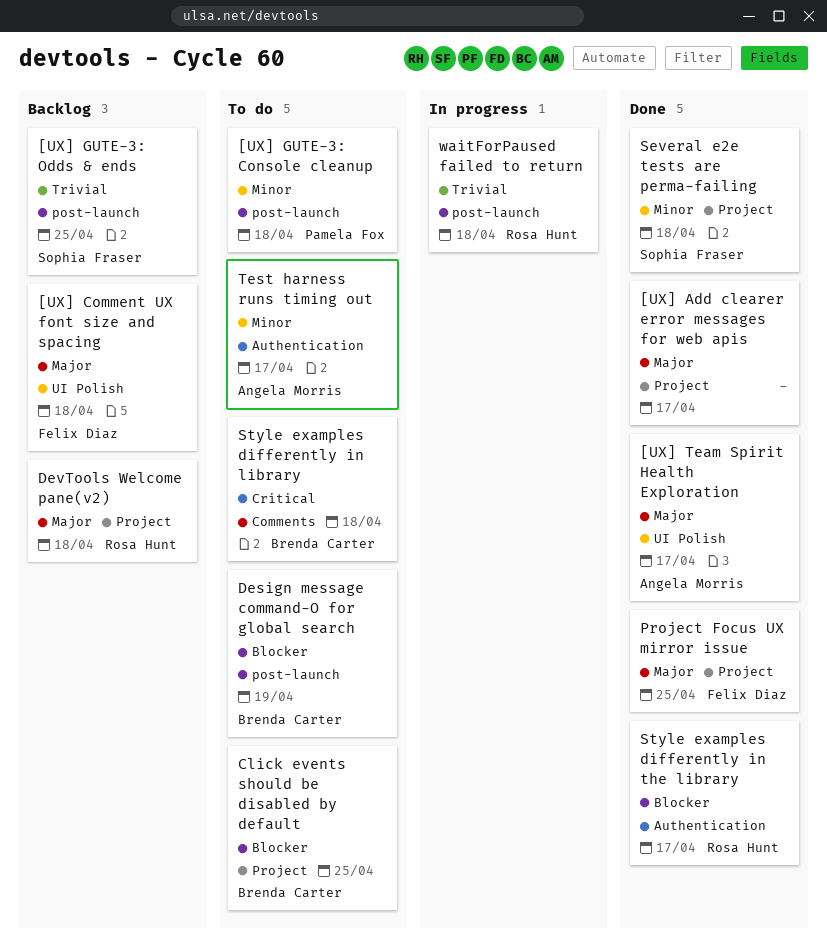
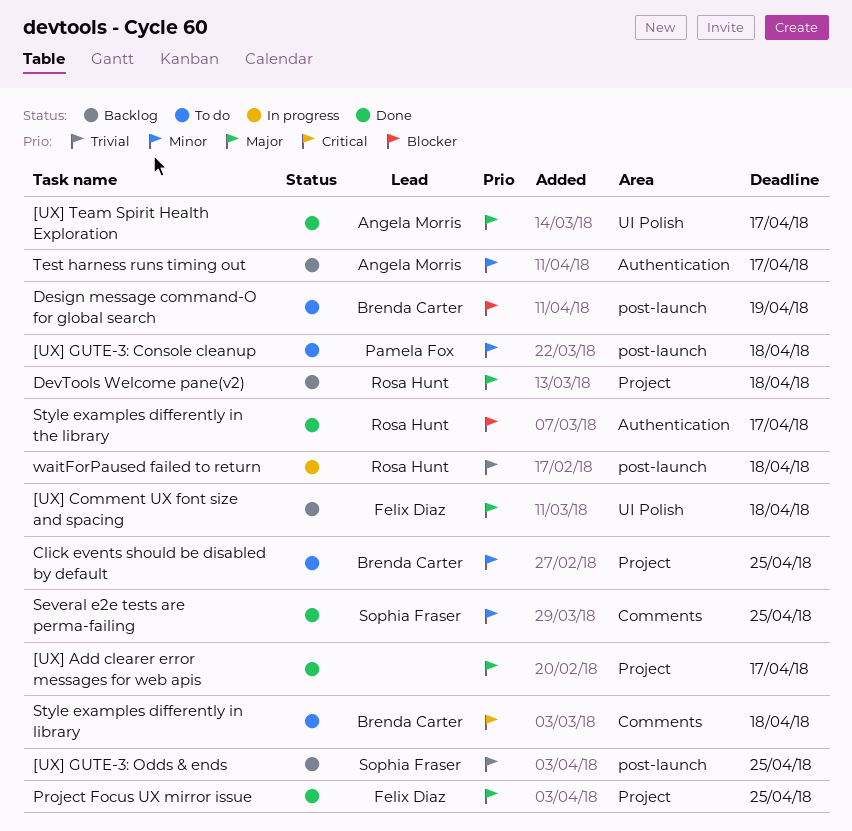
Click events should be disabled by default, priority: Blocker -> Minor
Several e2e tests are perma-failing, label: Project -> Comments
Several e2e tests are perma-failing, due: Apr 18 -> Apr 25
Test harness runs timing out, status: To do -> Backlog

